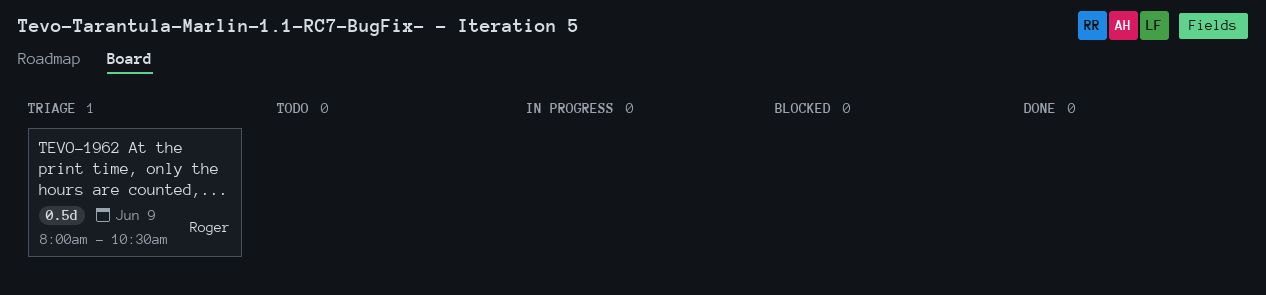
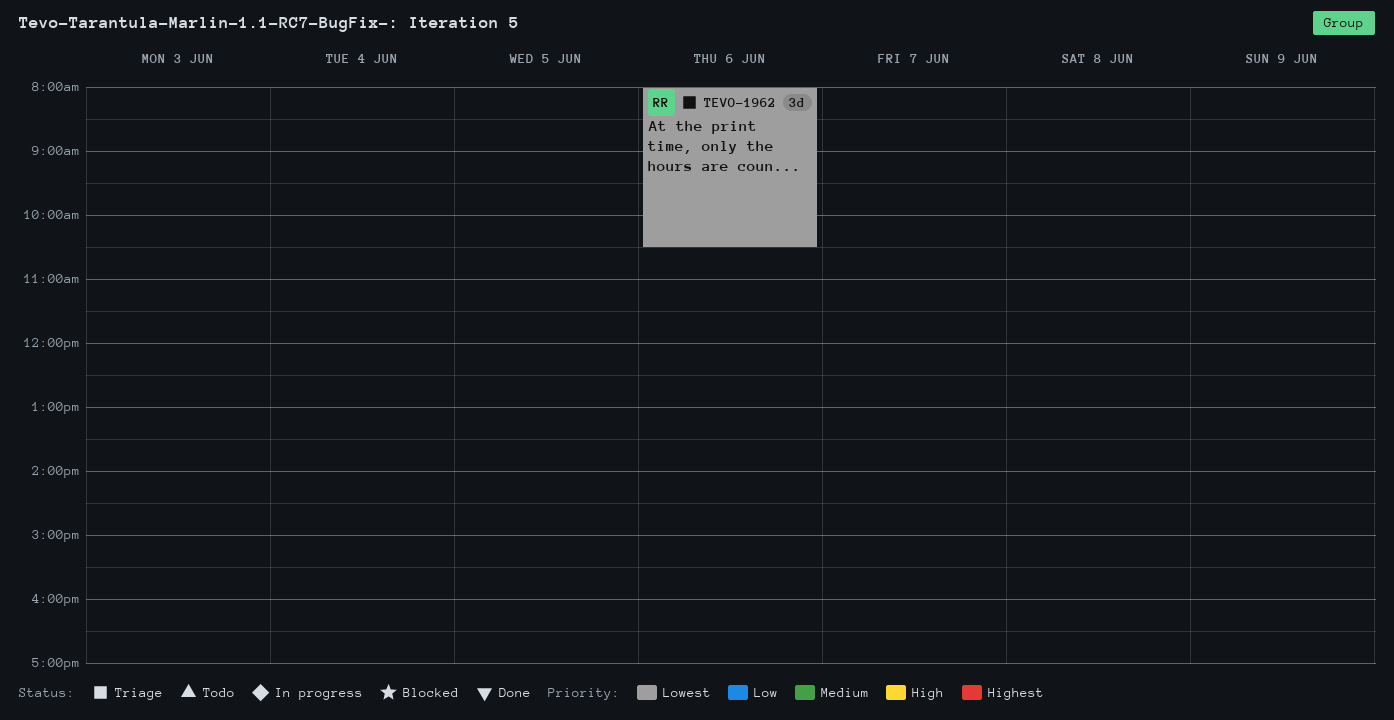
TEVO-1962, estimate: 0.5d -> 3d
TEVO-1962, day: Jun 9 -> Jun 6

